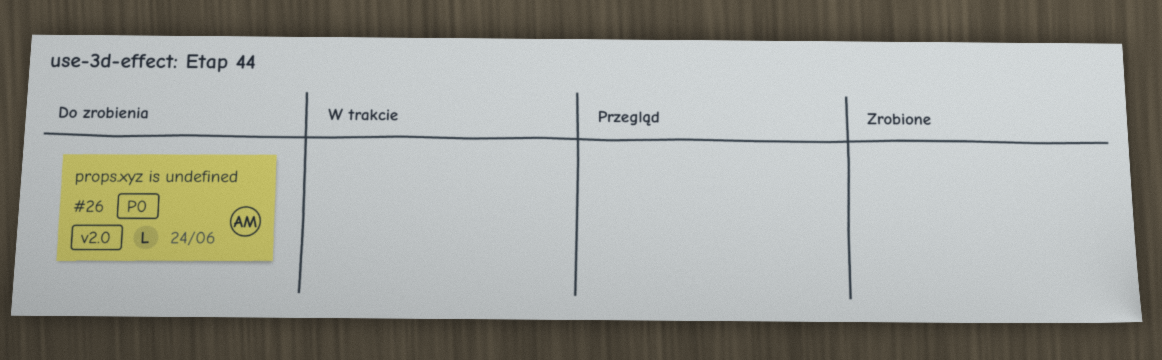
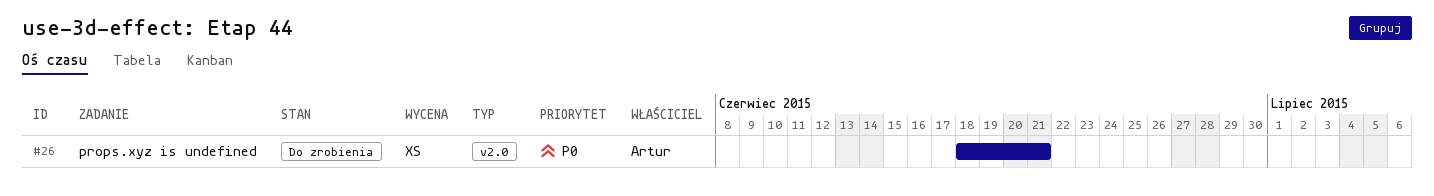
#26, estimate: L -> XS
#26, due: Jun 24 -> Jun 21

